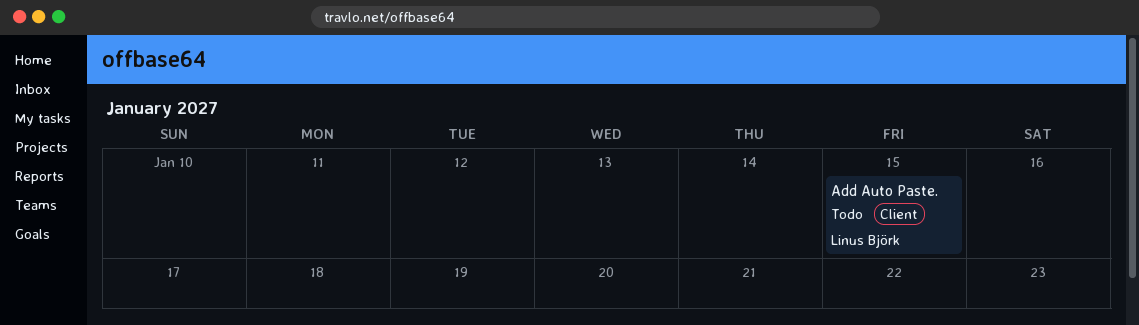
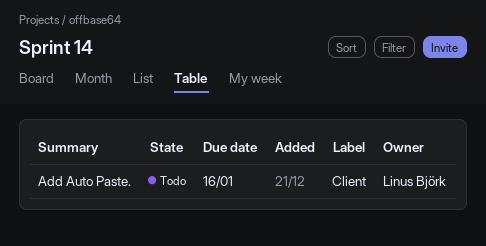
Add Auto Paste., due: Jan 15 -> Jan 16

